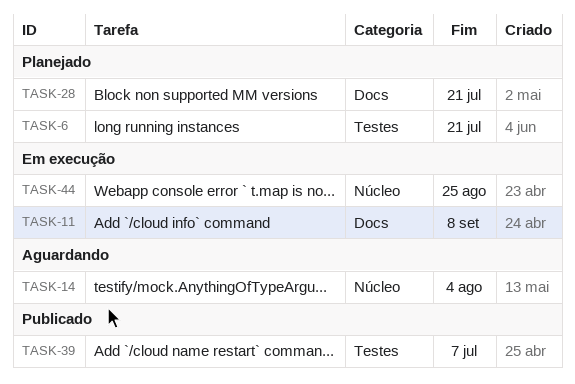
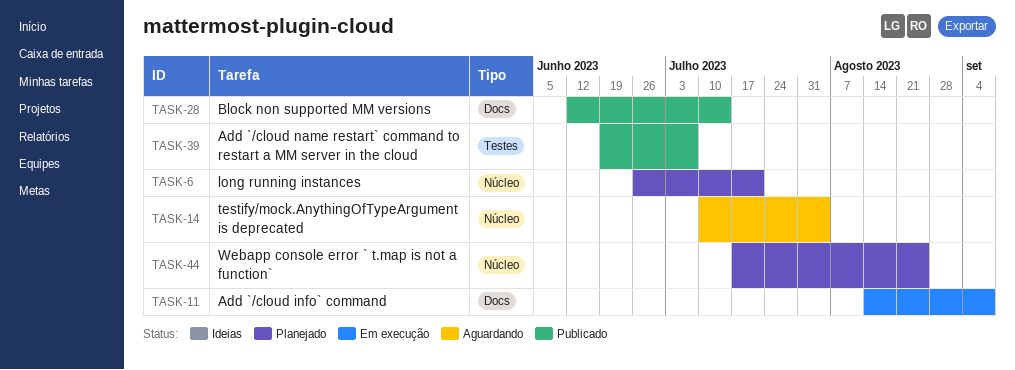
TASK-6, label: Testes -> Núcleo
TASK-28, status: Planejado -> Publicado
TASK-28, due: Jul 21 -> Jul 14
TASK-44, status: Em execução -> Planejado

